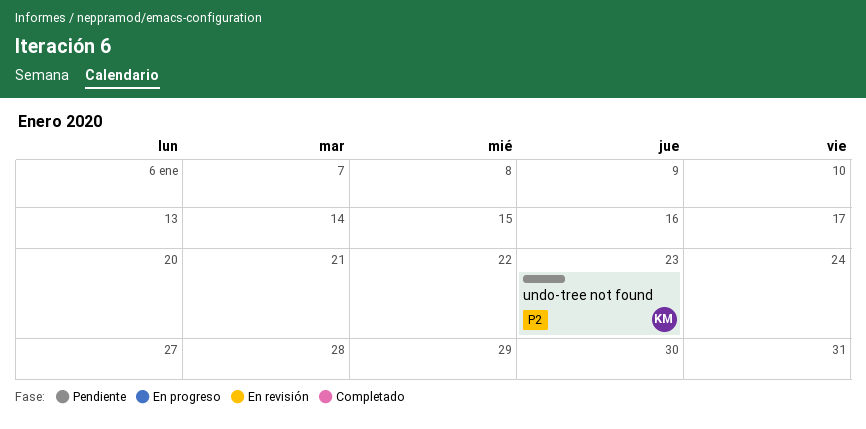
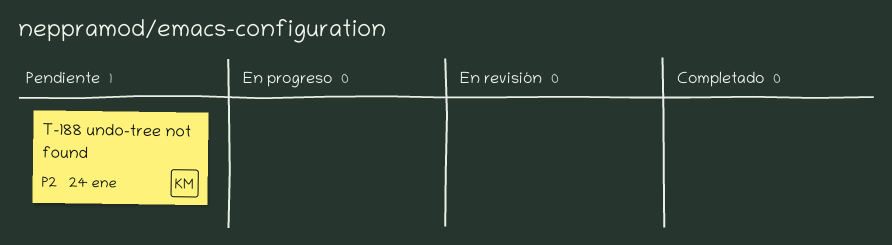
undo-tree not found, due: Jan 23 -> Jan 24

